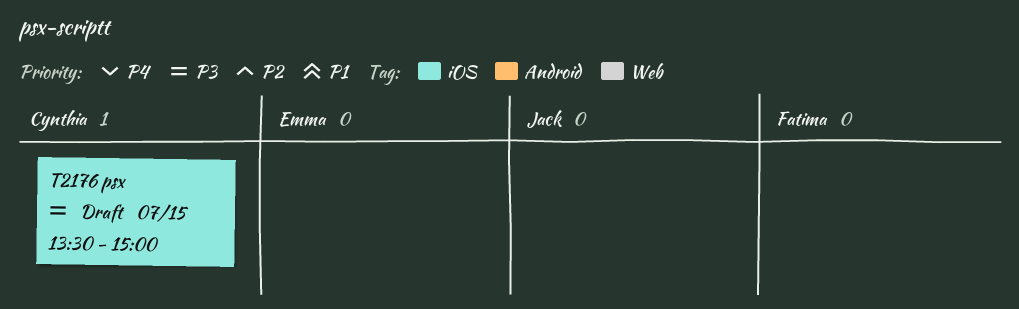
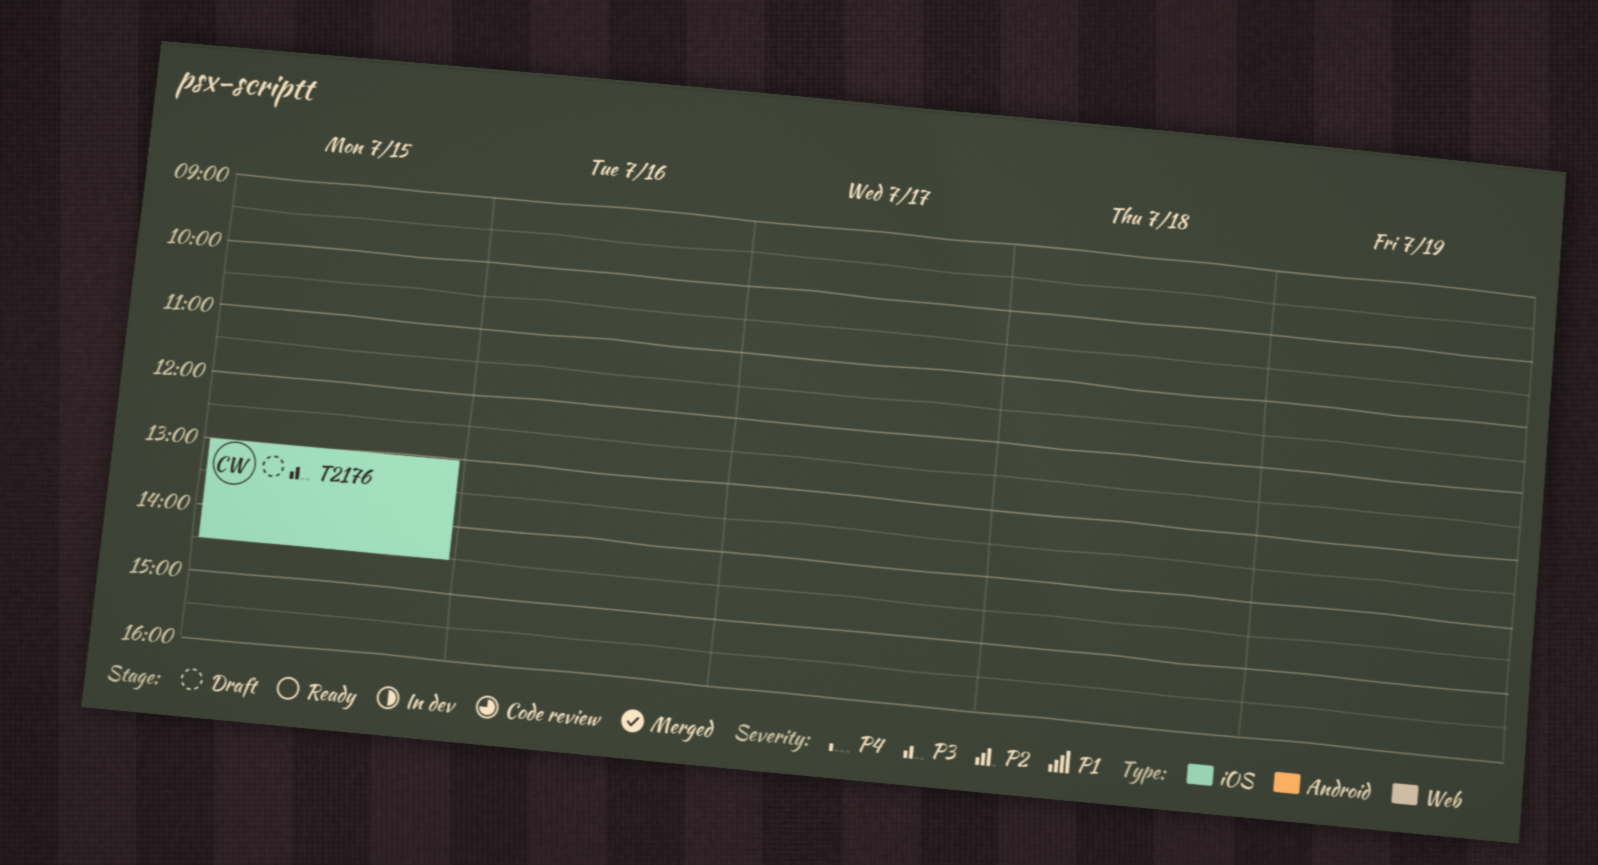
T2176, begins: 13:30 -> 13:00
T2176, ends: 15:00 -> 14:30

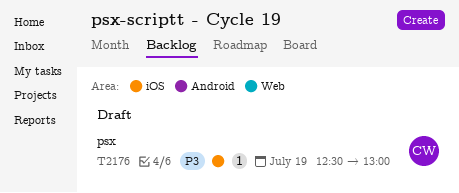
T2176, day: Jul 15 -> Jul 19
T2176, begins: 13:00 -> 12:30
T2176, ends: 14:30 -> 13:00

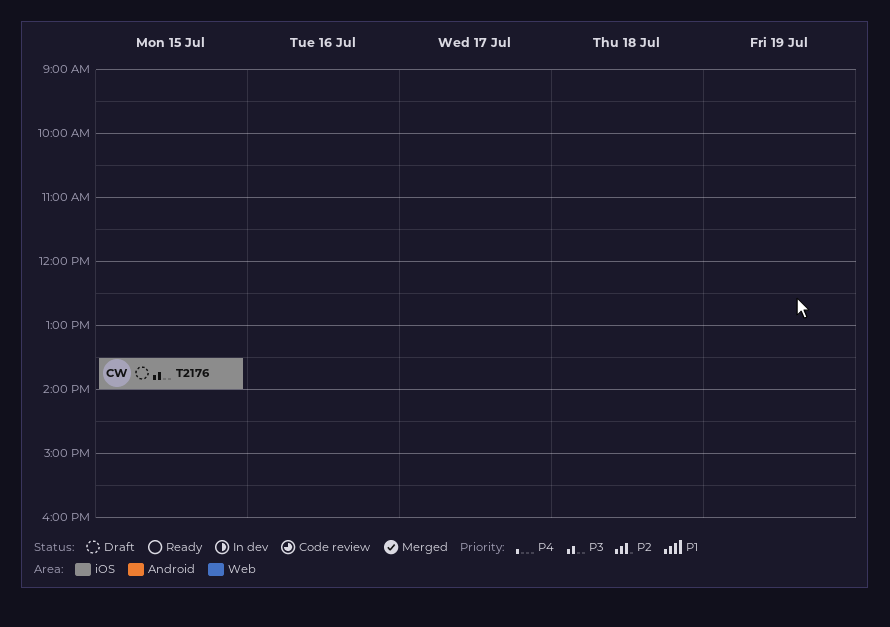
T2176, day: Jul 19 -> Jul 15
T2176, begins: 12:30 -> 13:30
T2176, ends: 13:00 -> 14:00

